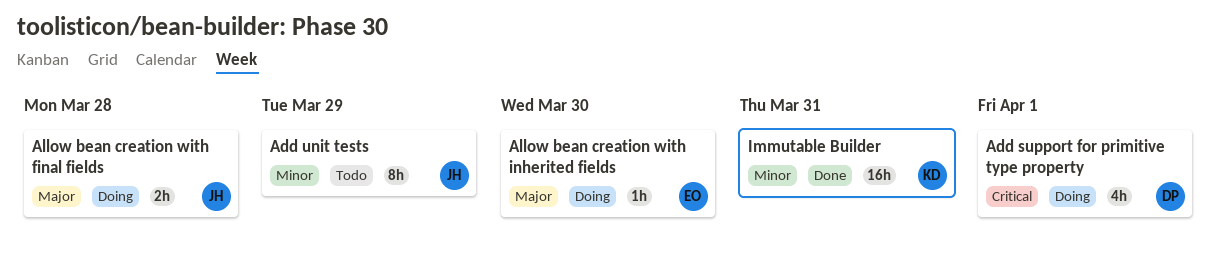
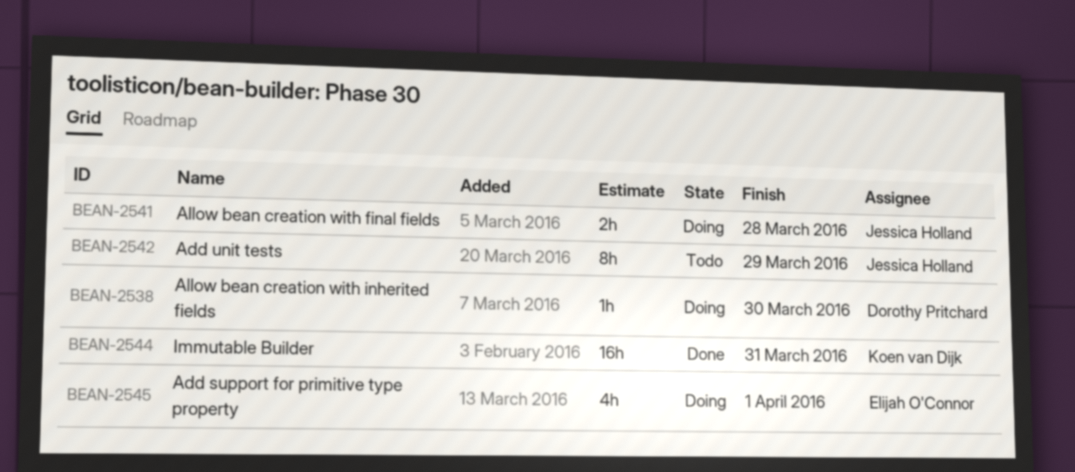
Add support for primitive type property, owner: Dorothy Pritchard -> Elijah O'Connor
Allow bean creation with inherited fields, owner: Elijah O'Connor -> Dorothy Pritchard

